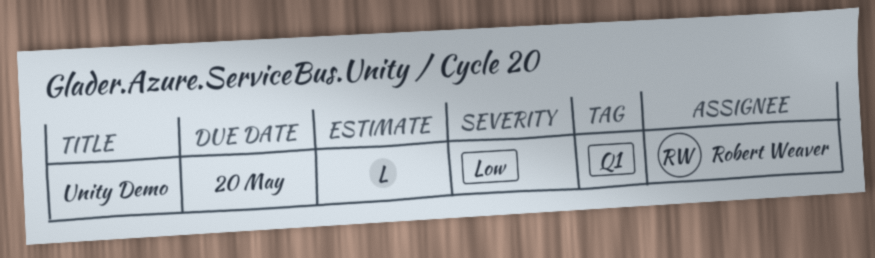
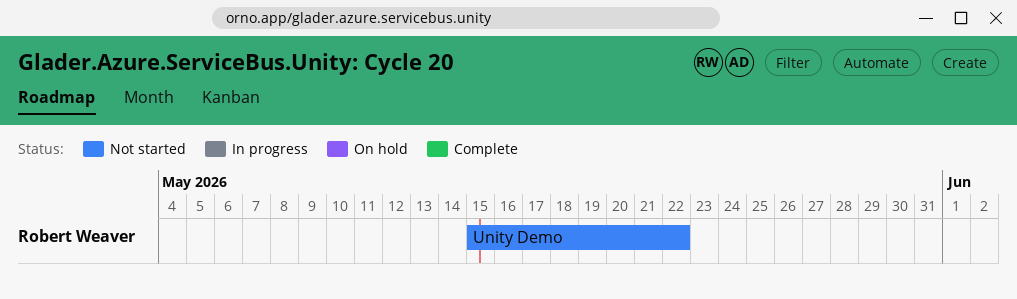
Unity Demo, due: May 20 -> May 22

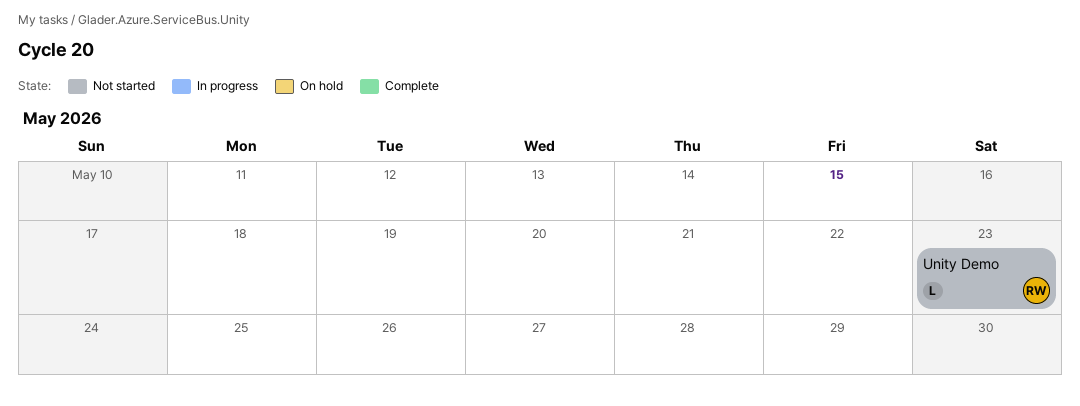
Unity Demo, due: May 22 -> May 23

